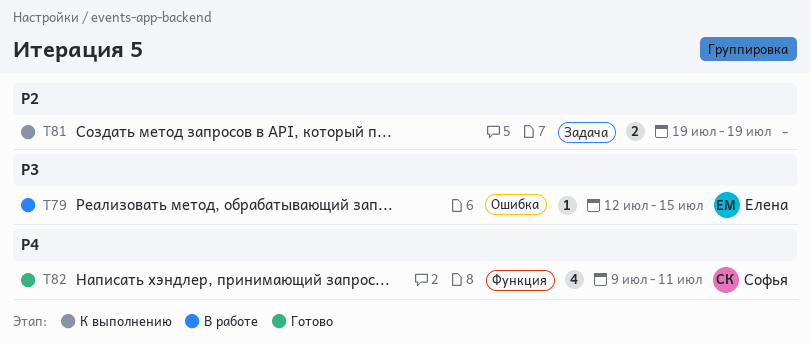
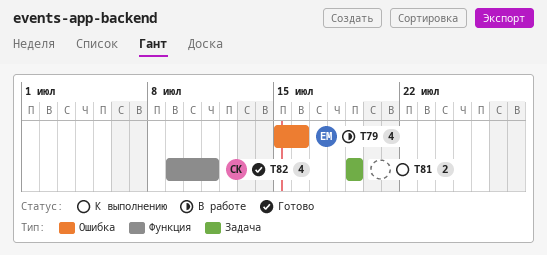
T79, estimate: 1 -> 4
T79, start: Jul 12 -> Jul 15
T79, due: Jul 15 -> Jul 16

